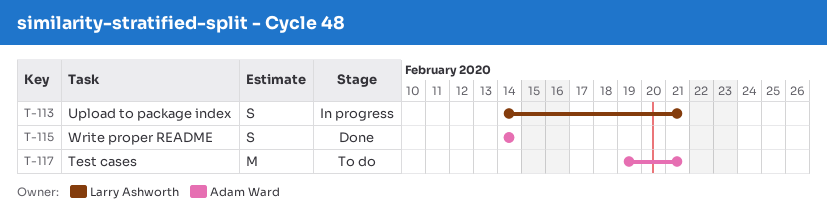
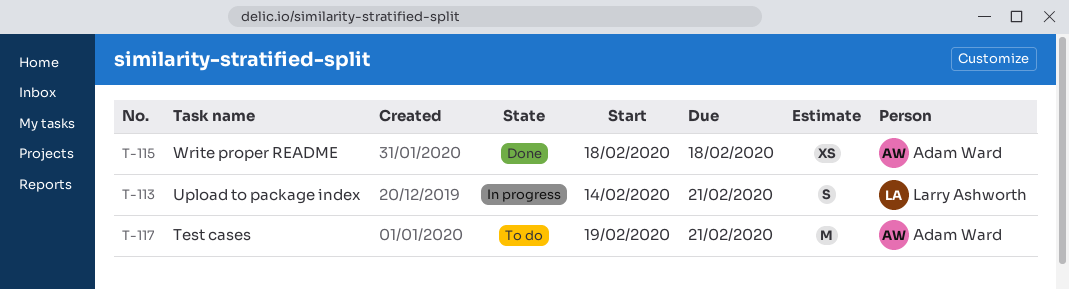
T-115, estimate: S -> XS
T-115, start: Feb 14 -> Feb 18
T-115, due: Feb 14 -> Feb 18

